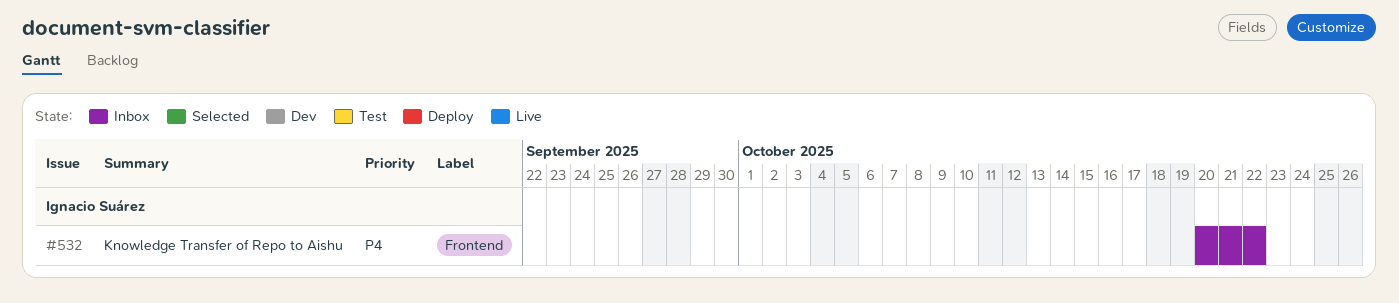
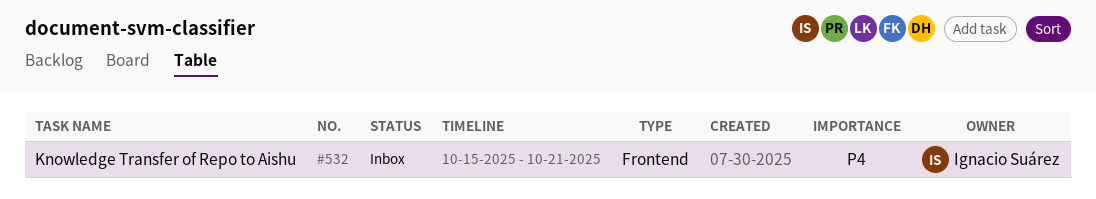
#532, start: Oct 20 -> Oct 15
#532, due: Oct 22 -> Oct 21

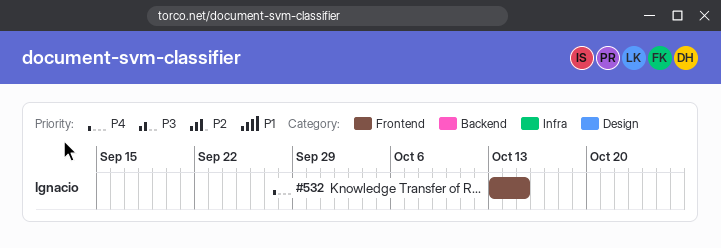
#532, start: Oct 15 -> Oct 13
#532, due: Oct 21 -> Oct 15

